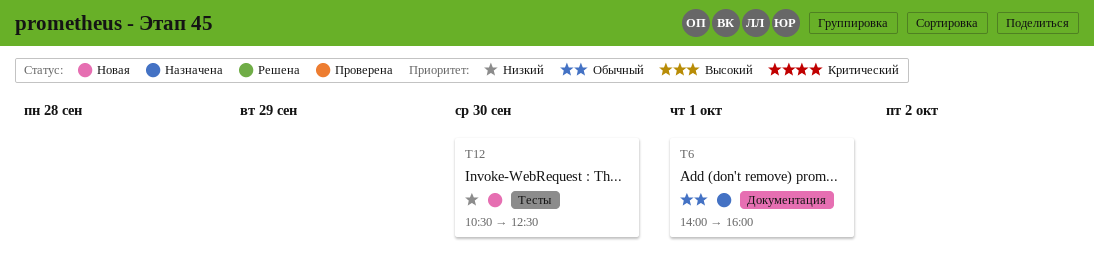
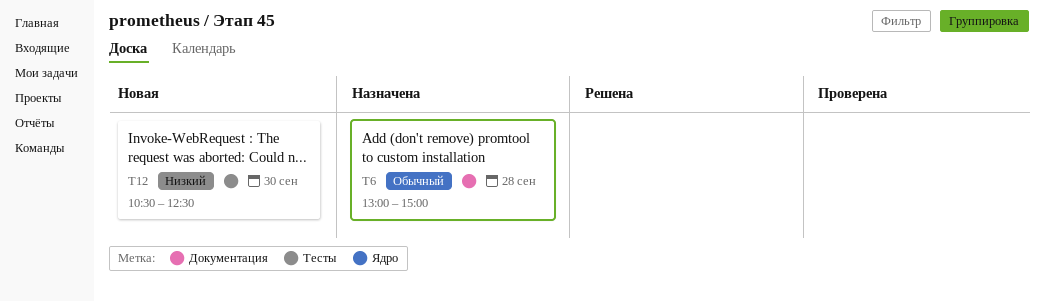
T6, day: Oct 1 -> Sep 28
T6, begins: 14:00 -> 13:00
T6, ends: 16:00 -> 15:00

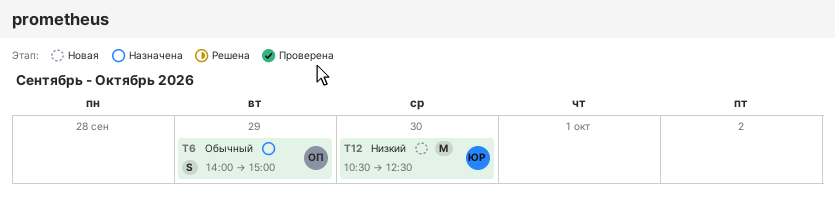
T6, day: Sep 28 -> Sep 29
T6, begins: 13:00 -> 14:00

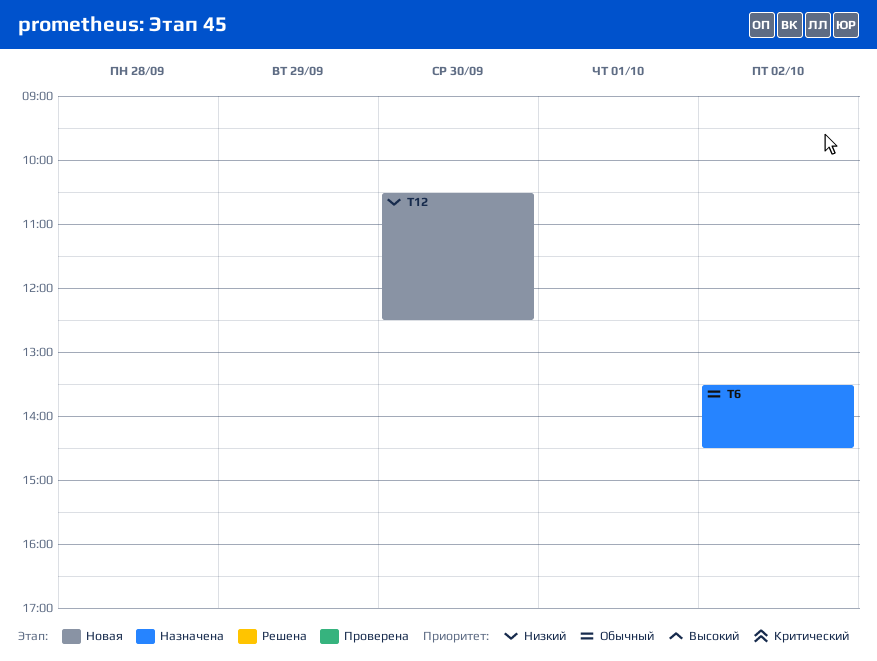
T6, day: Sep 29 -> Oct 2
T6, begins: 14:00 -> 13:30
T6, ends: 15:00 -> 14:30

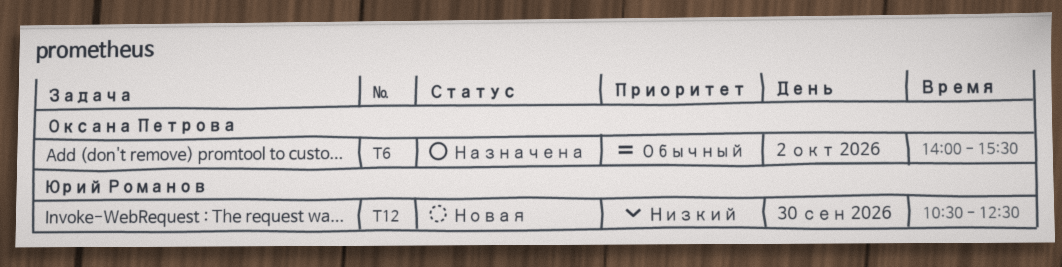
T6, begins: 13:30 -> 14:00
T6, ends: 14:30 -> 15:30

